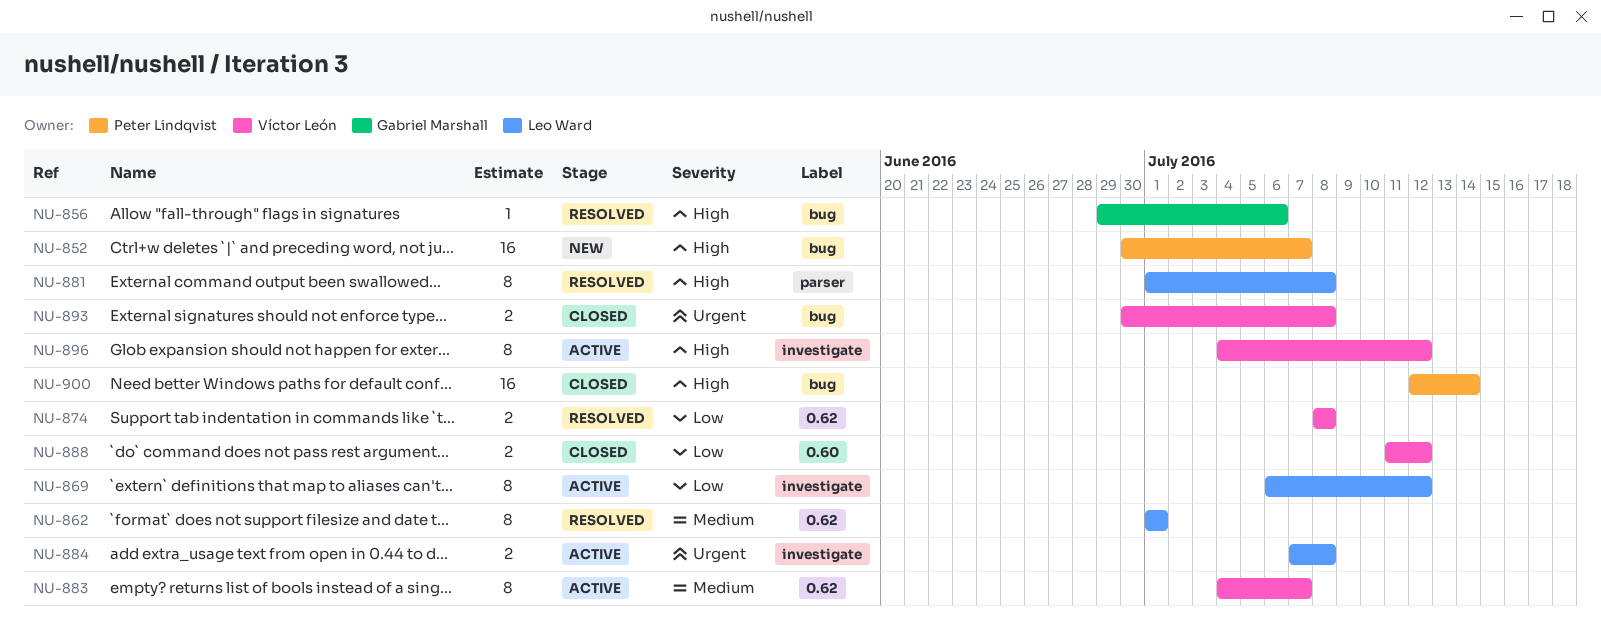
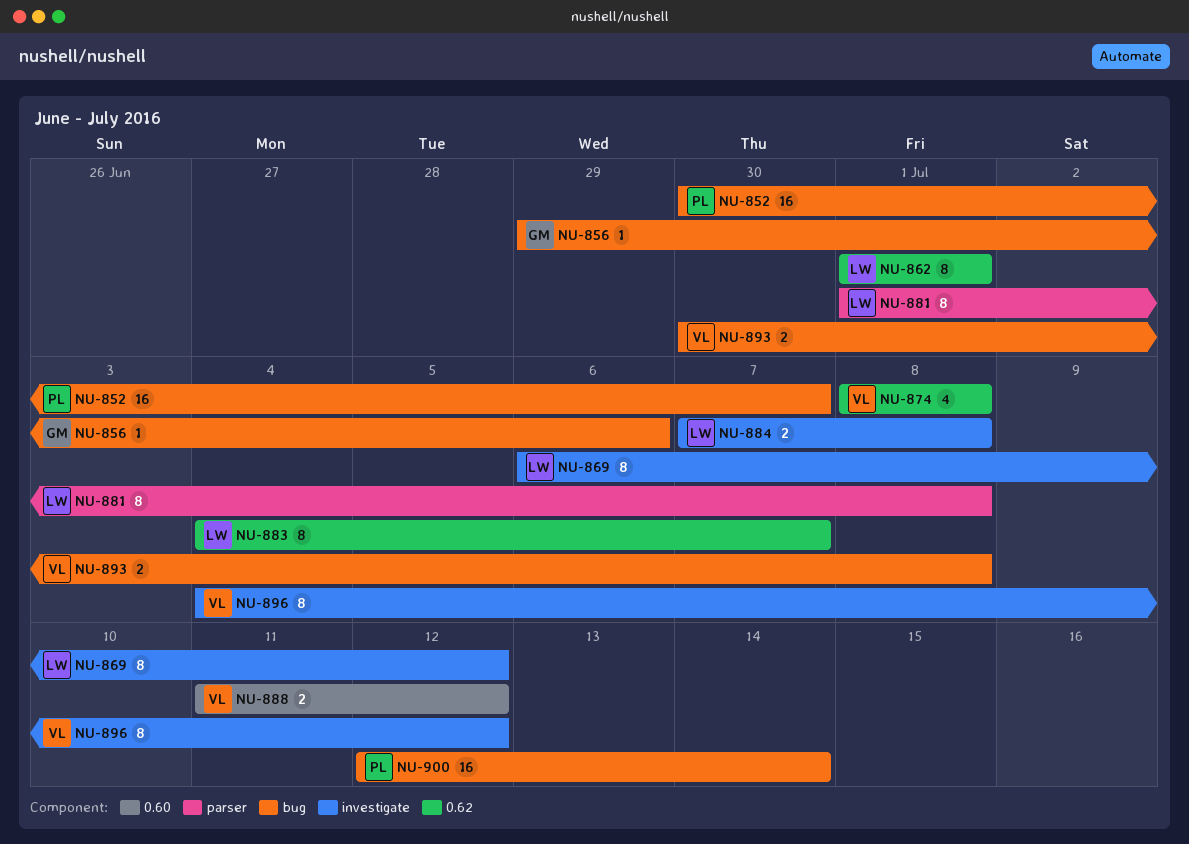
NU-874, estimate: 2 -> 4
NU-883, owner: Víctor León -> Leo Ward

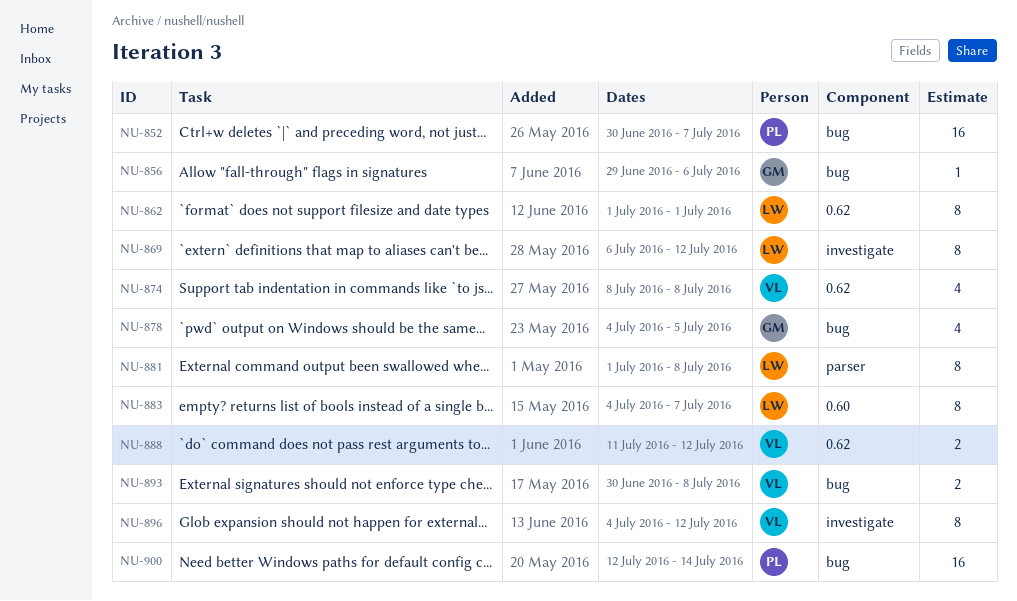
NU-878: none -> present
NU-883, label: 0.62 -> 0.60
NU-884: present -> none
NU-888, label: 0.60 -> 0.62

